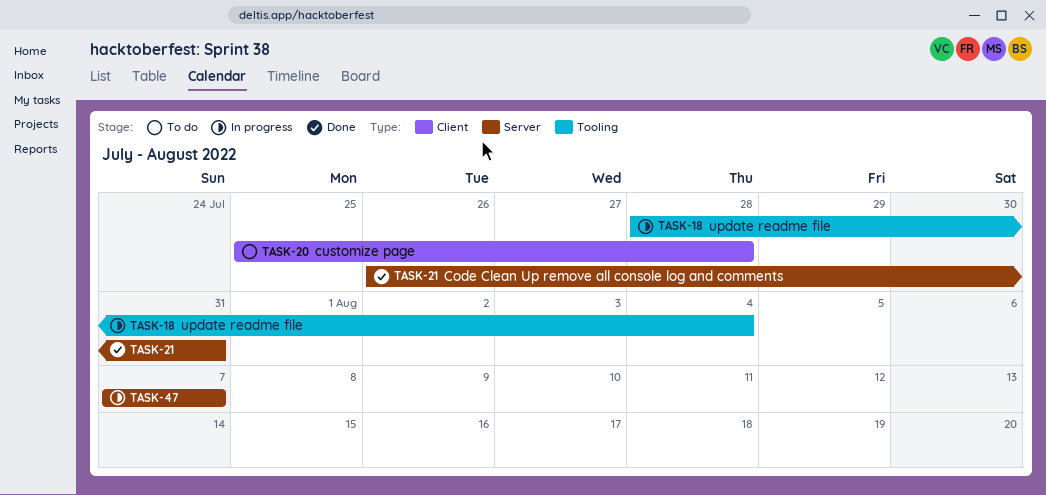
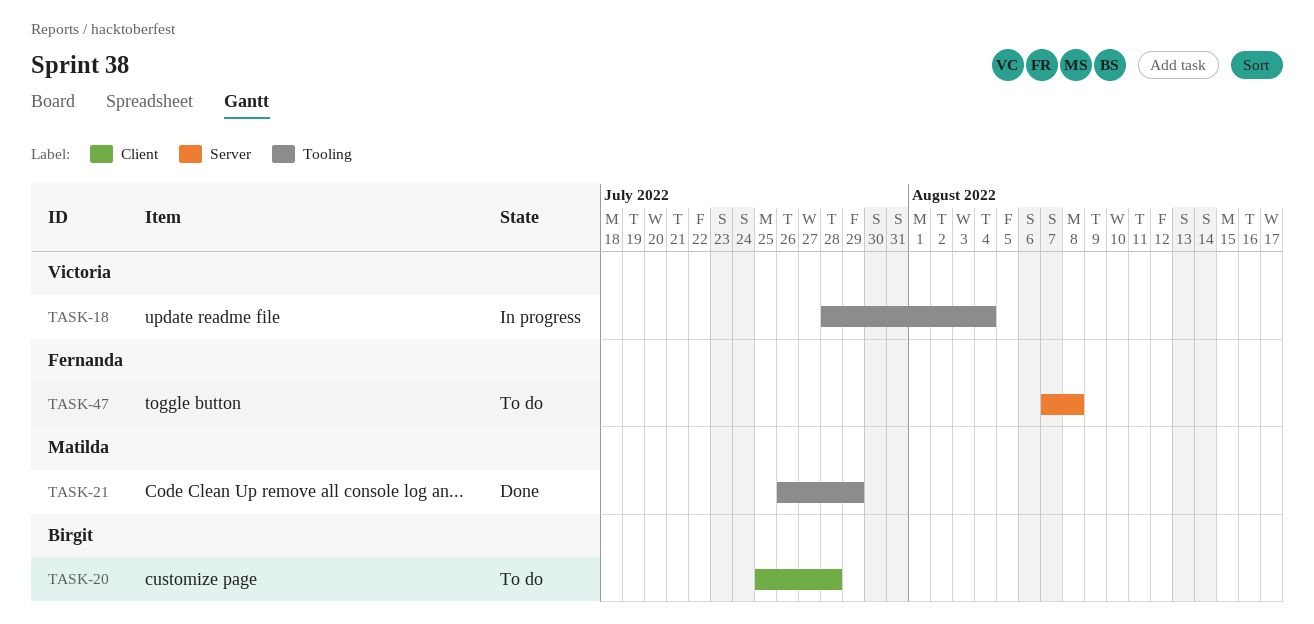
TASK-21, label: Server -> Tooling
TASK-21, due: Jul 31 -> Jul 29
TASK-47, status: In progress -> To do
TASK-47, due: Aug 7 -> Aug 8

